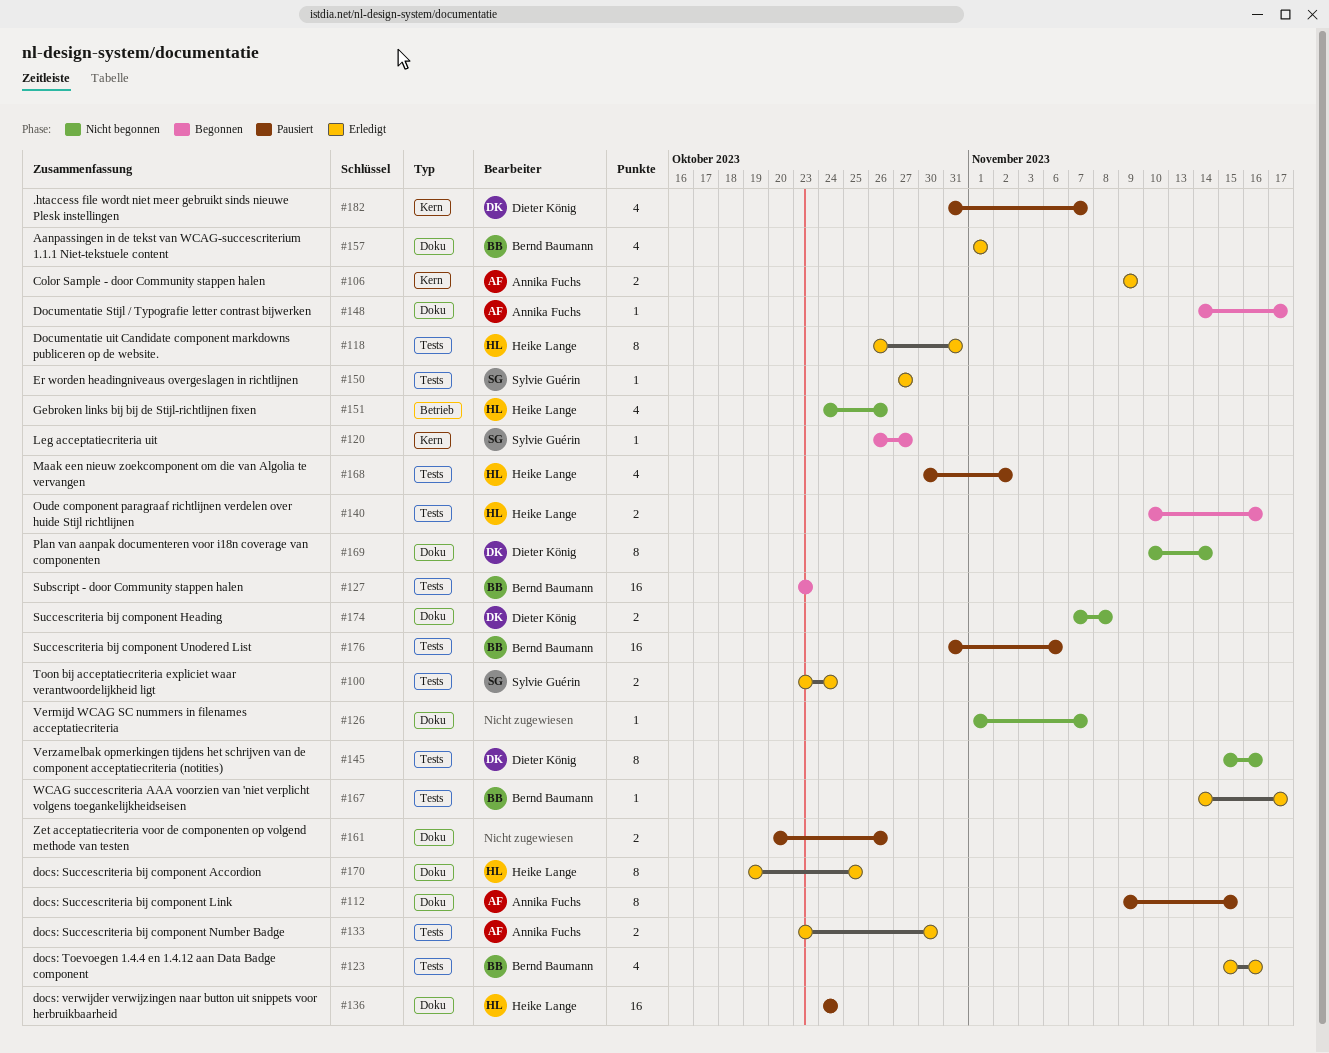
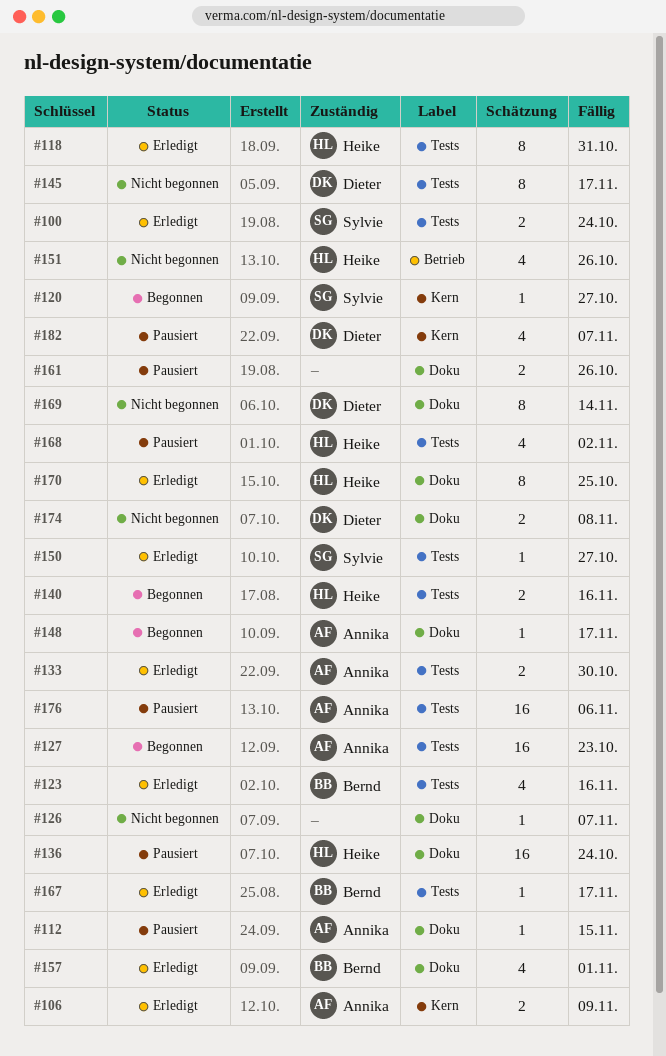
#112, estimate: 8 -> 1
#127, owner: Bernd Baumann -> Annika Fuchs
#145, due: Nov 16 -> Nov 17
#176, owner: Bernd Baumann -> Annika Fuchs

